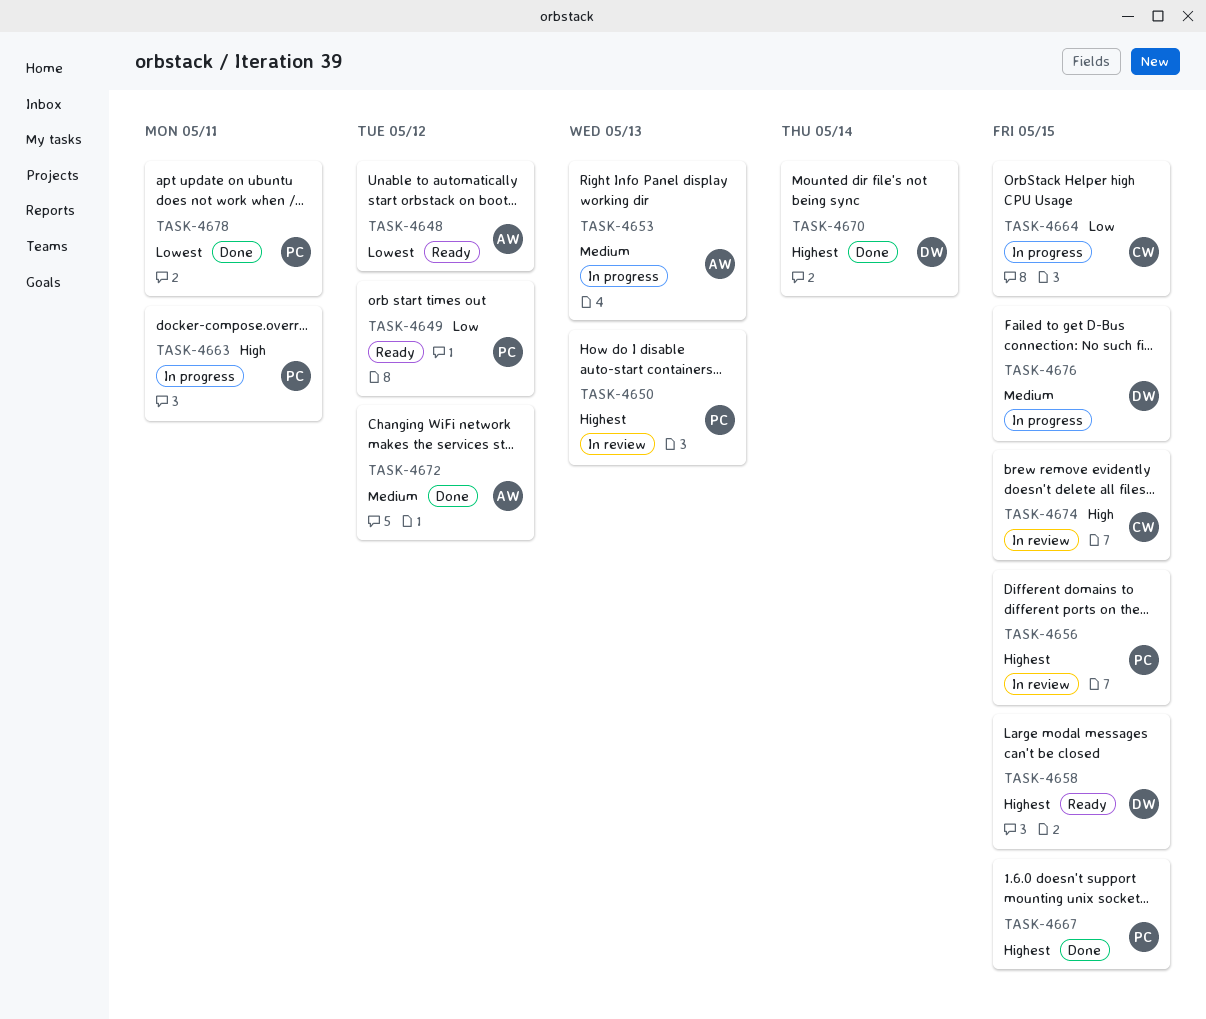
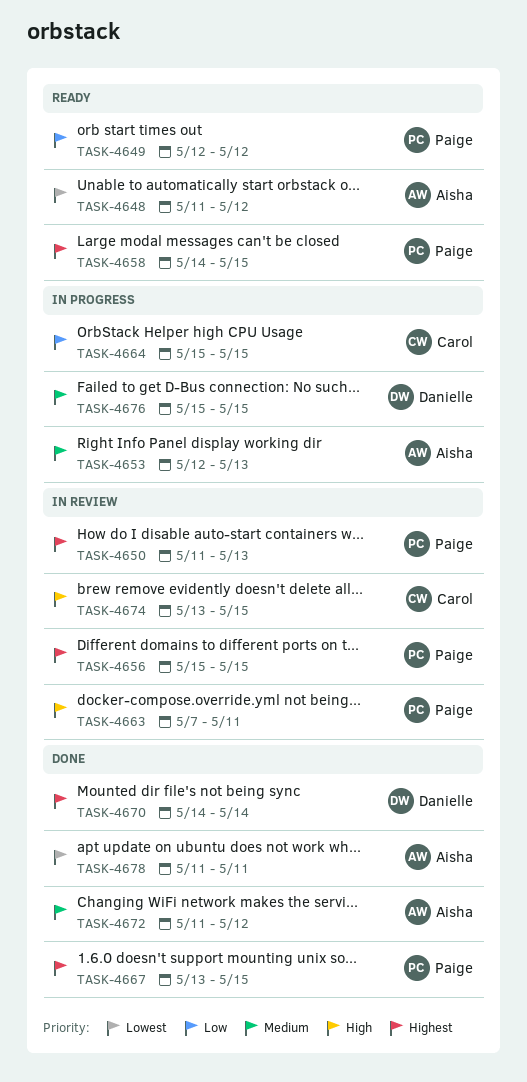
TASK-4658, owner: Danielle -> Paige
TASK-4663, status: In progress -> In review
TASK-4678, owner: Paige -> Aisha

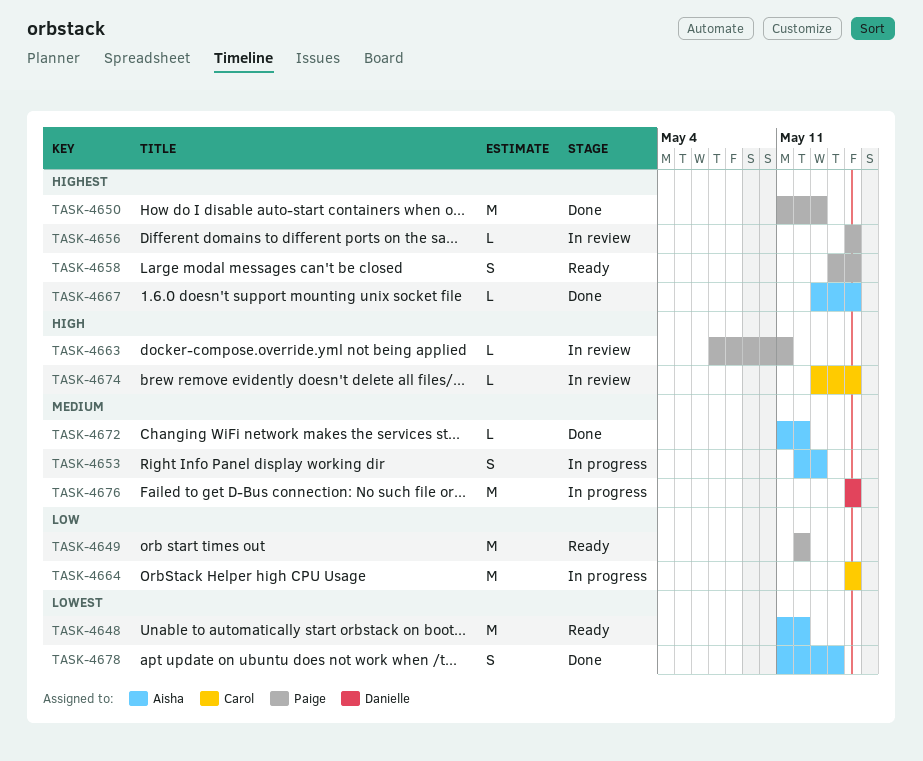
TASK-4650, status: In review -> Done
TASK-4667, owner: Paige -> Aisha
TASK-4670: present -> none
TASK-4678, due: May 11 -> May 14

